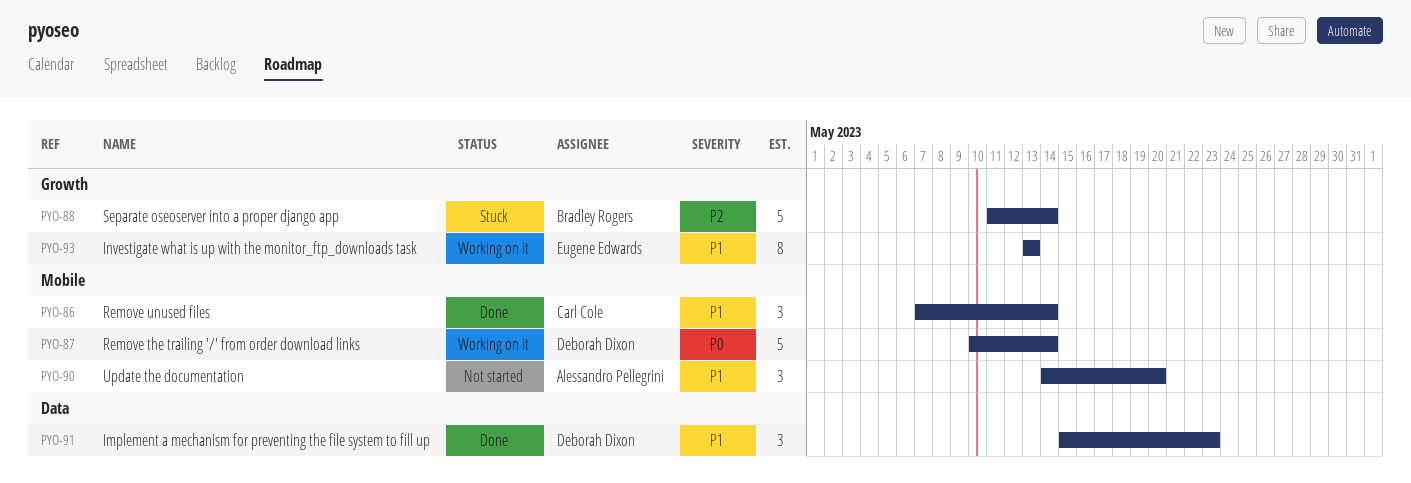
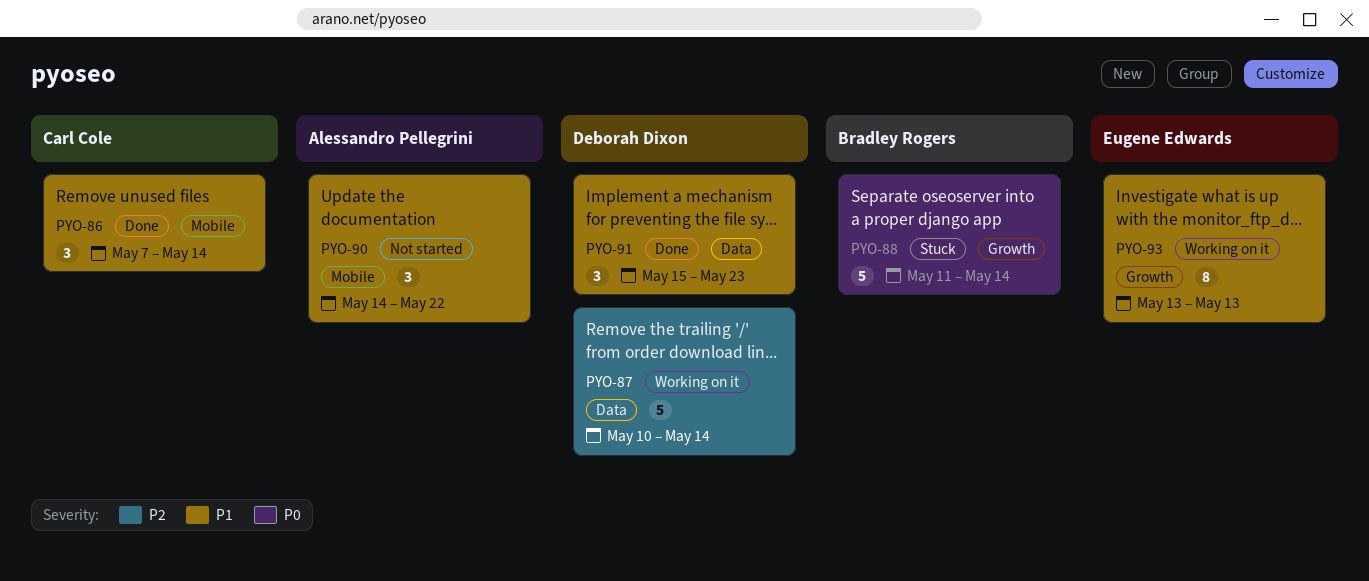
PYO-87, priority: P0 -> P2
PYO-87, label: Mobile -> Data
PYO-88, priority: P2 -> P0
PYO-90, due: May 20 -> May 22

